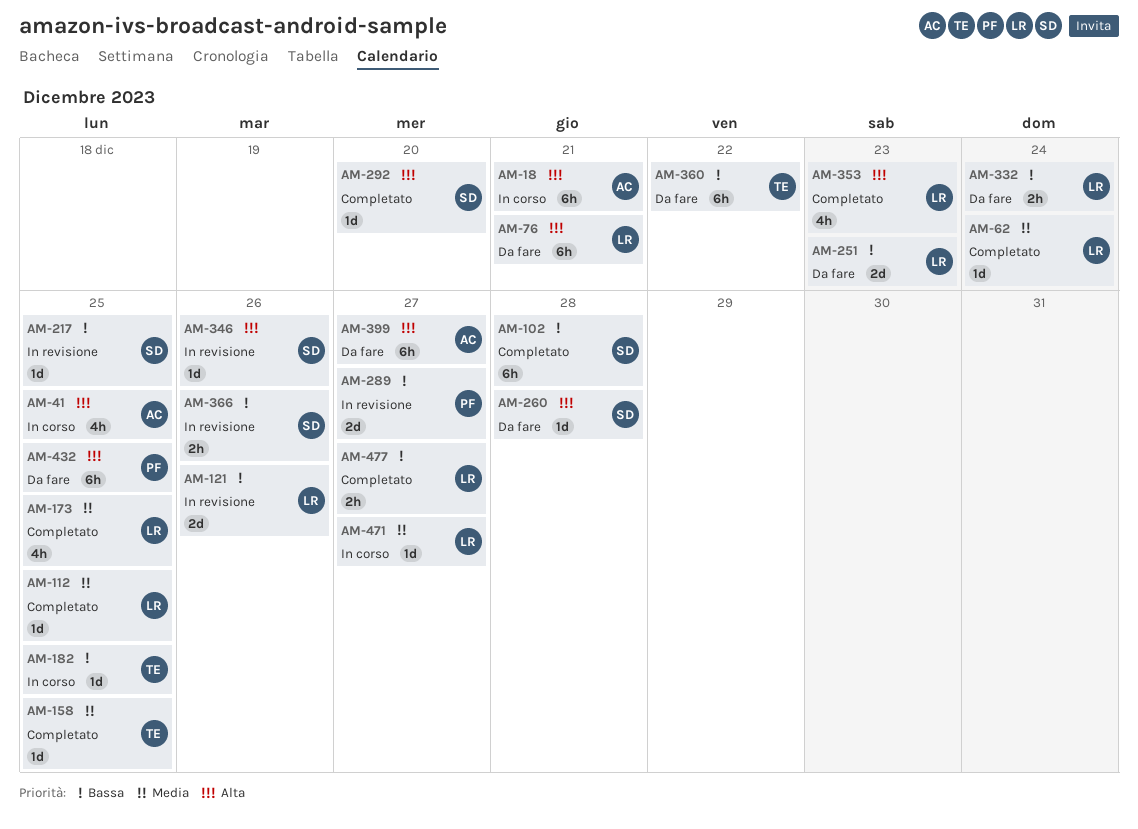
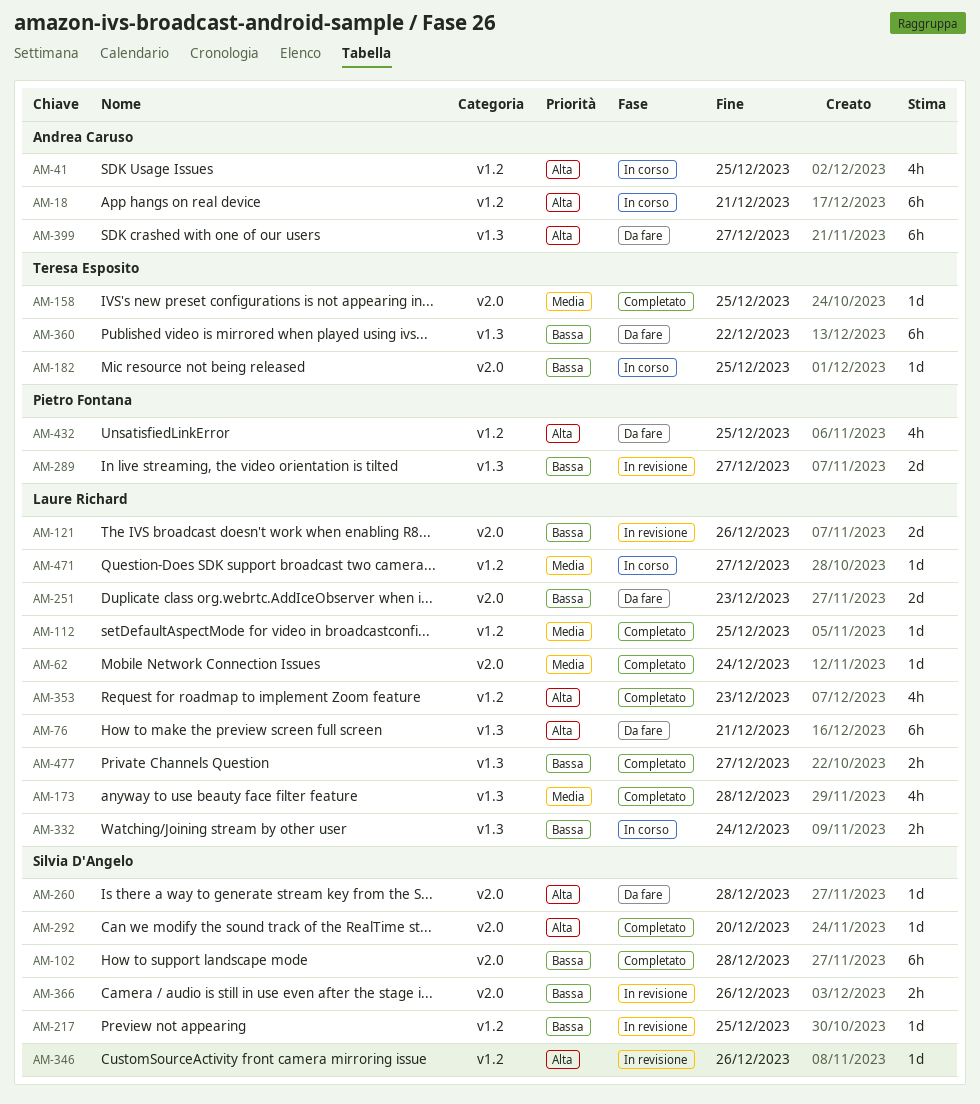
AM-173, due: Dec 25 -> Dec 28
AM-332, status: Da fare -> In corso
AM-432, estimate: 6h -> 4h

